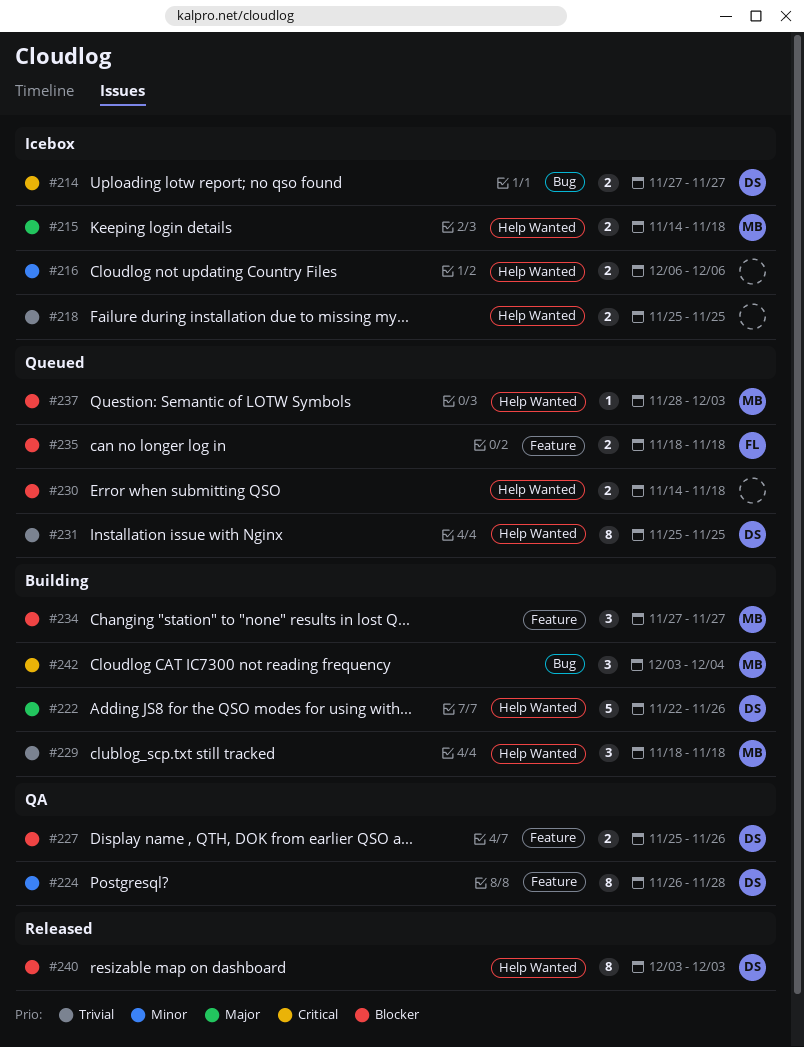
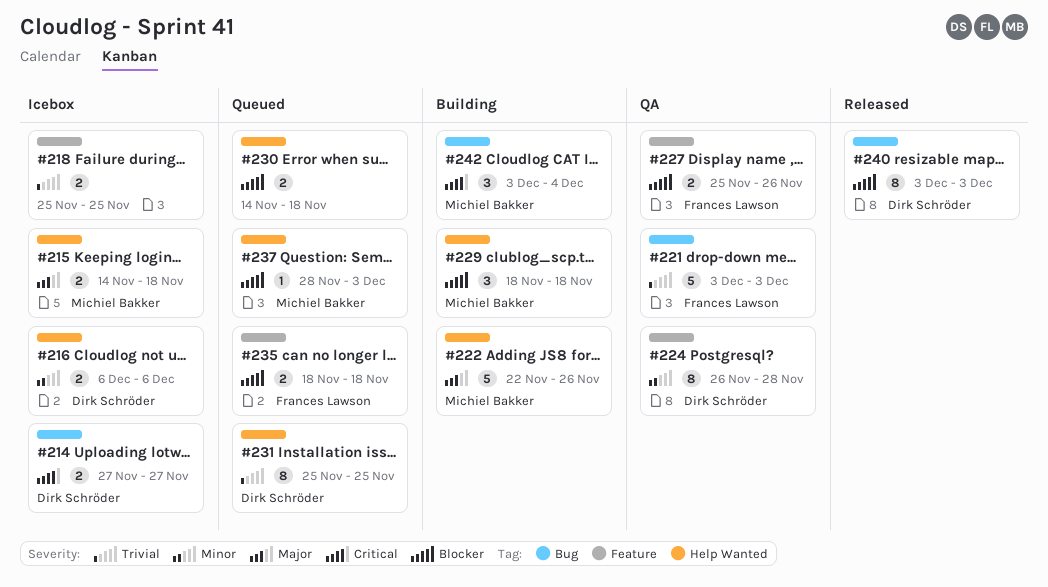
#216, owner: none -> Dirk Schröder
#218, label: Help Wanted -> Feature
#221: none -> present
#222, owner: Dirk Schröder -> Michiel Bakker
#227, owner: Dirk Schröder -> Frances Lawson
#229, priority: Trivial -> Blocker
#234: present -> none
#240, label: Help Wanted -> Bug

